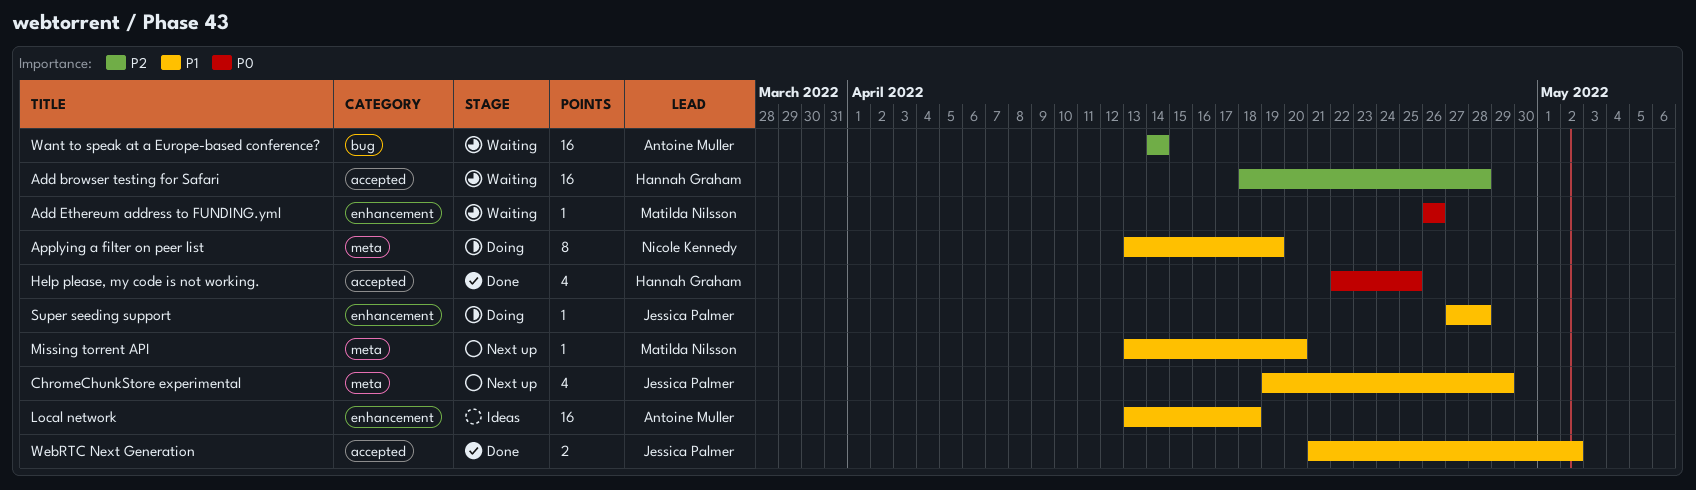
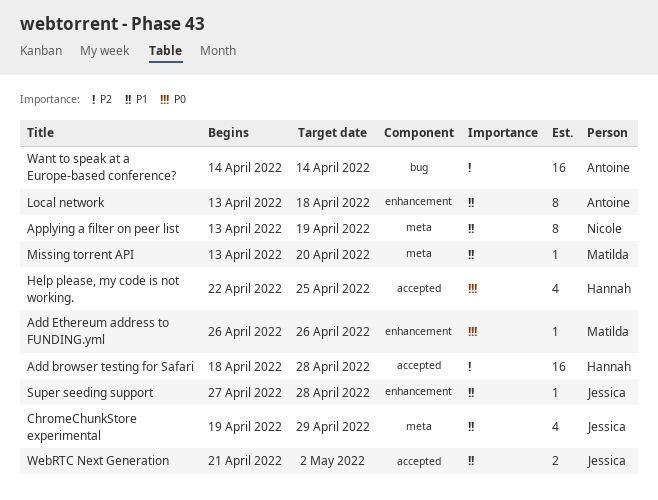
Local network, estimate: 16 -> 8

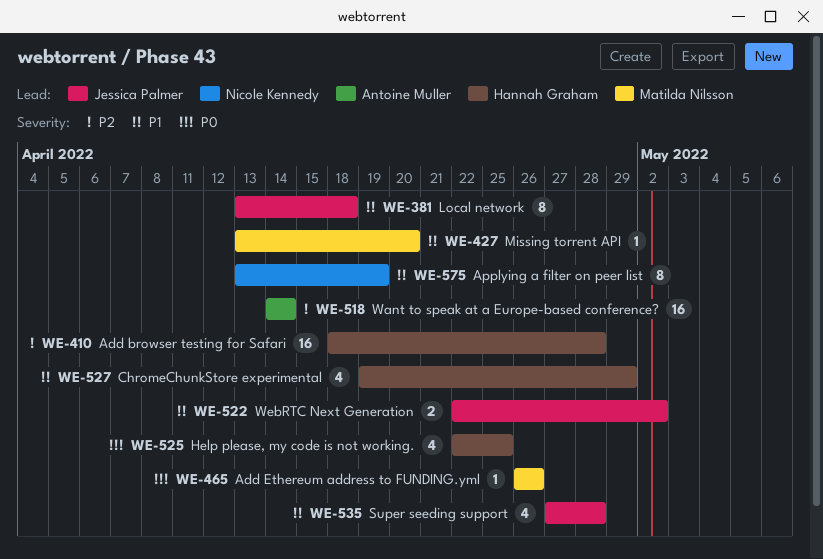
ChromeChunkStore experimental, owner: Jessica Palmer -> Hannah Graham
Local network, owner: Antoine Muller -> Jessica Palmer
Super seeding support, estimate: 1 -> 4
WebRTC Next Generation, start: Apr 21 -> Apr 22

